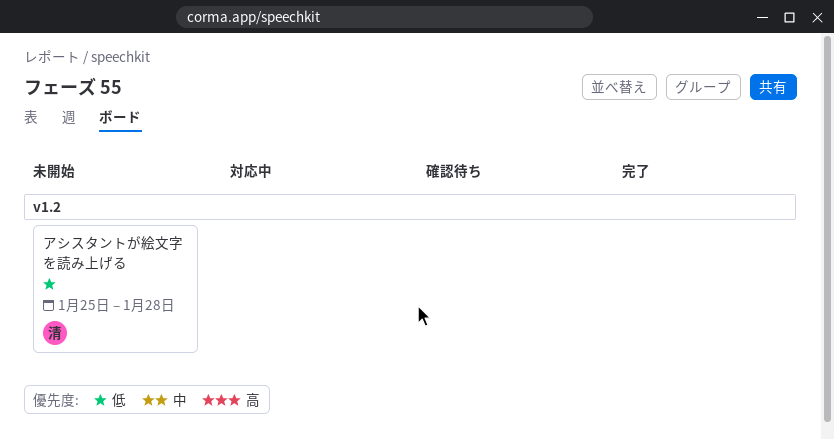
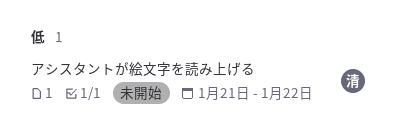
アシスタントが絵文字を読み上げる, start: Jan 25 -> Jan 21
アシスタントが絵文字を読み上げる, due: Jan 28 -> Jan 22

